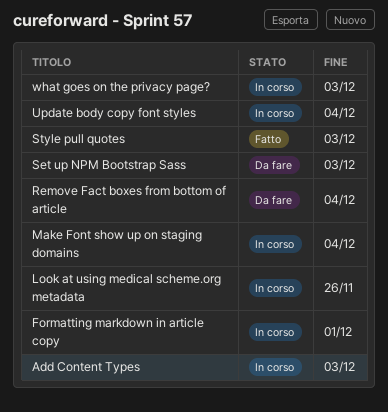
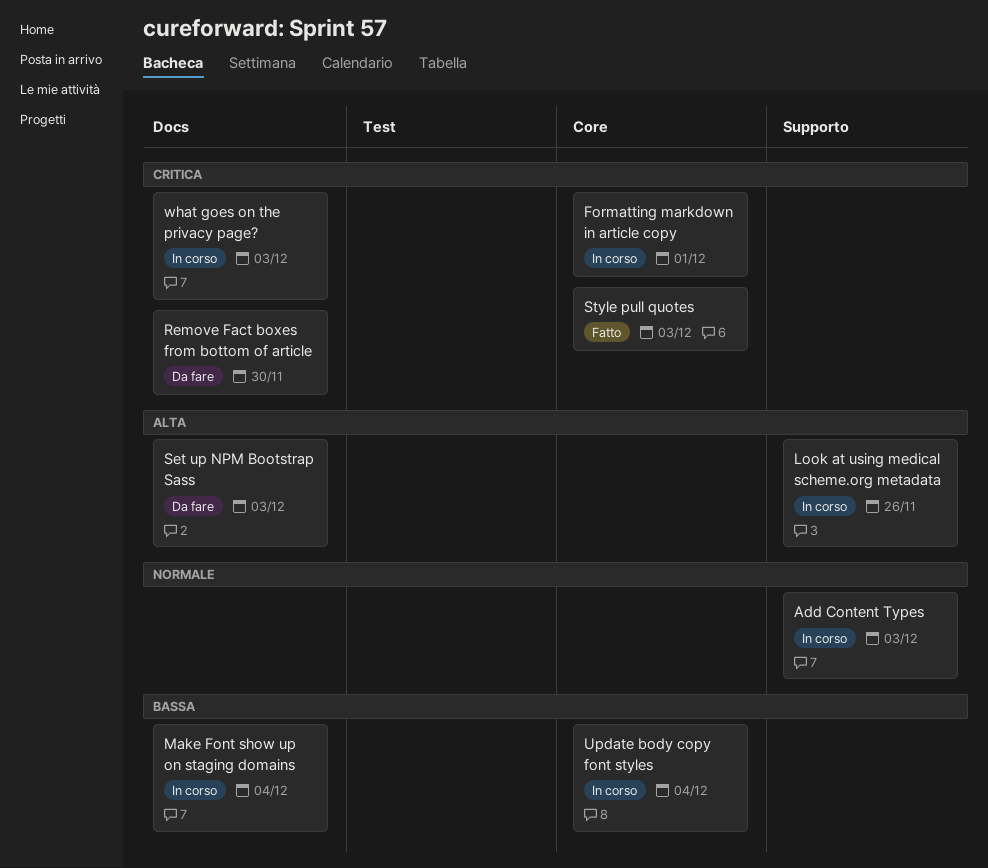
Remove Fact boxes from bottom of article, due: Dec 4 -> Nov 30

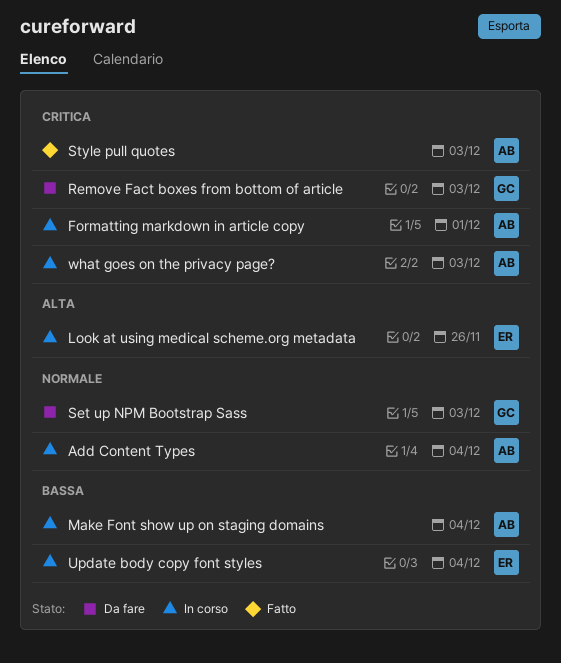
Add Content Types, due: Dec 3 -> Dec 4
Remove Fact boxes from bottom of article, due: Nov 30 -> Dec 3
Set up NPM Bootstrap Sass, priority: Alta -> Normale

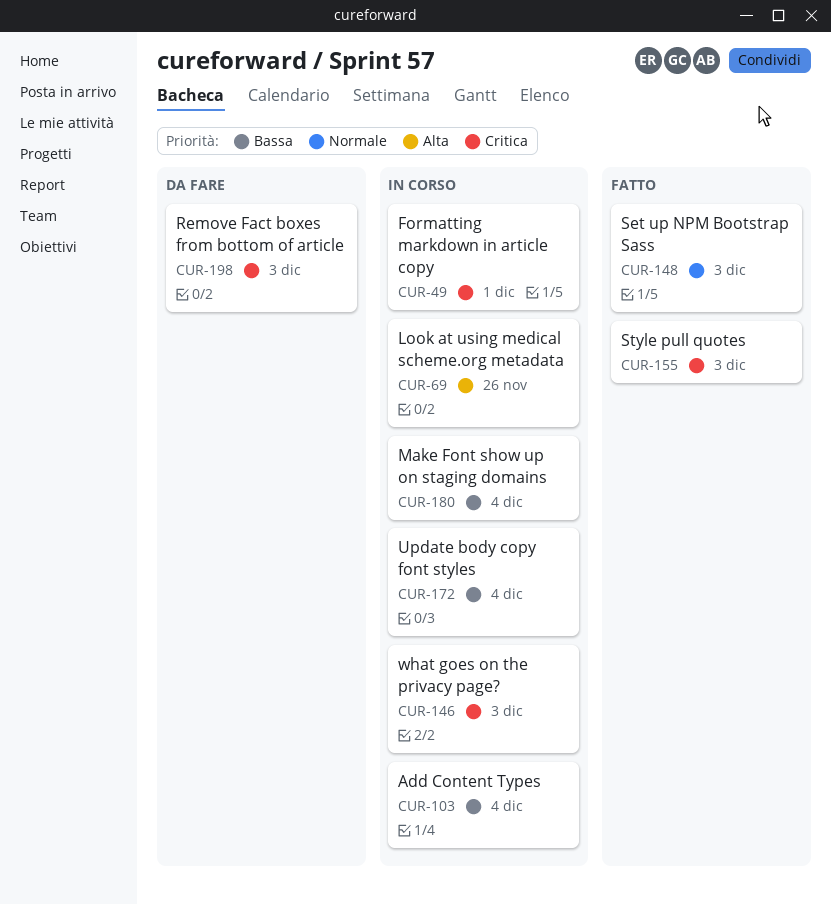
Add Content Types, priority: Normale -> Bassa
Set up NPM Bootstrap Sass, status: Da fare -> Fatto

